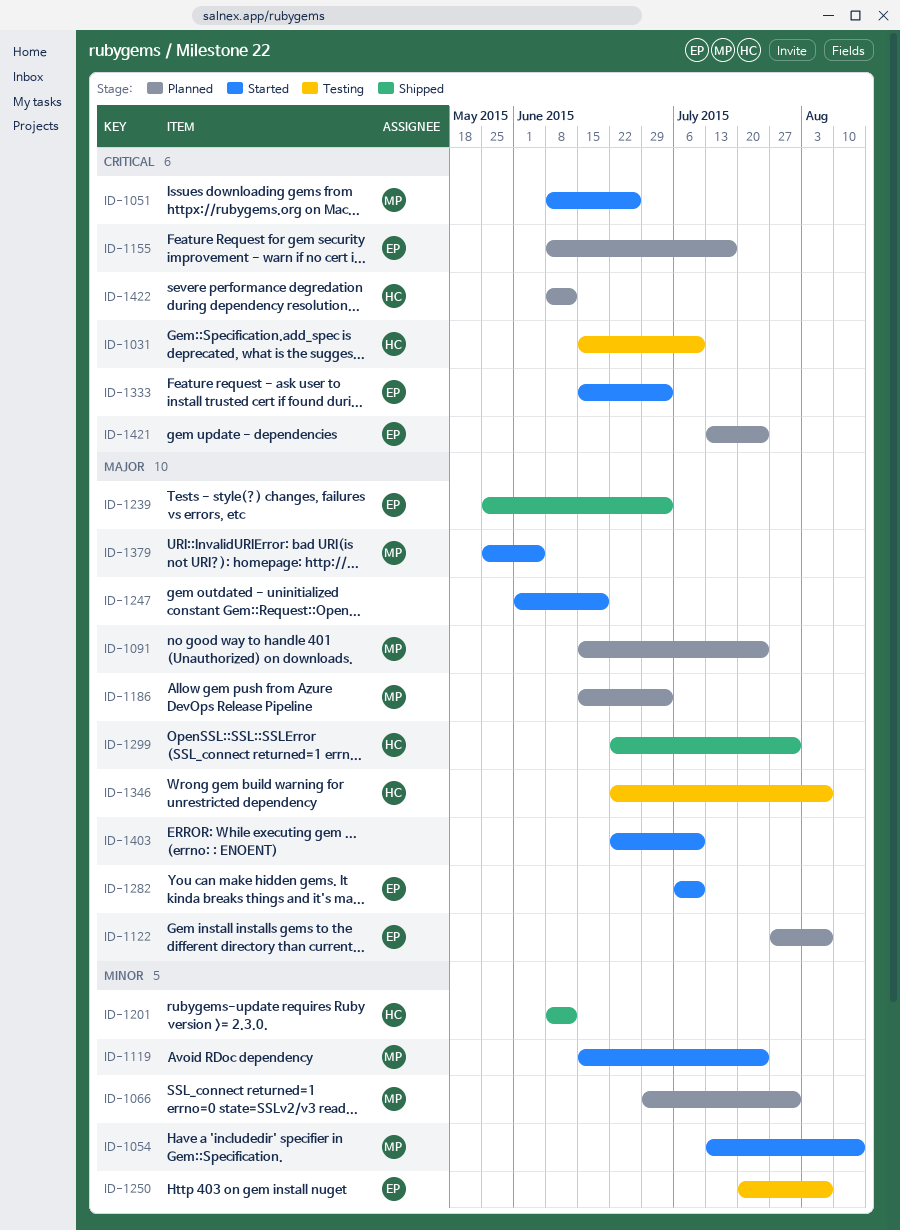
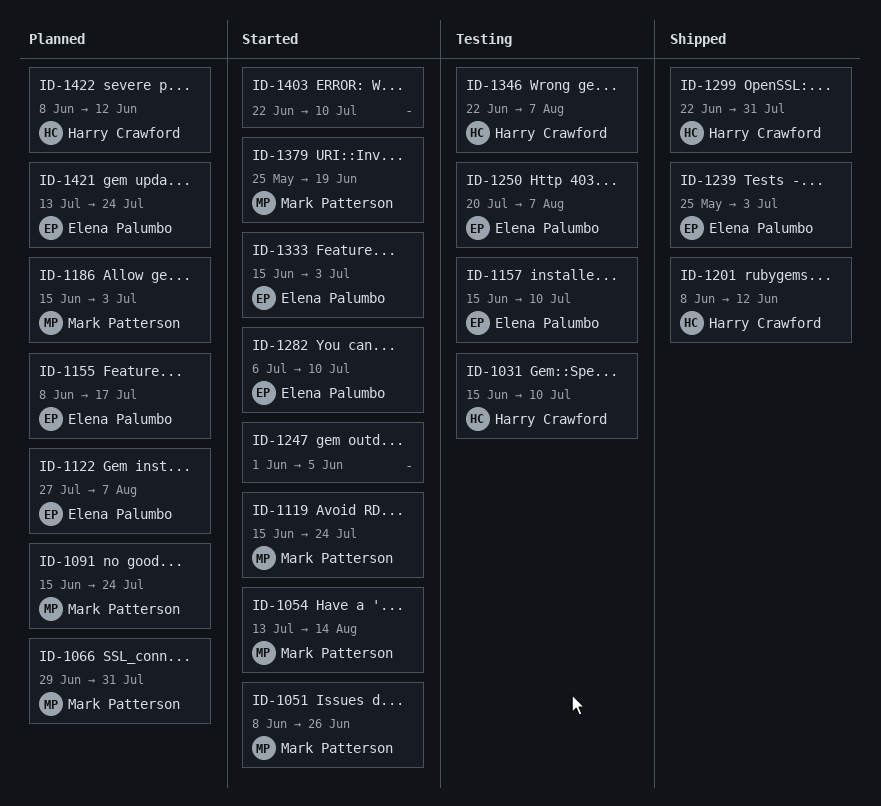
ID-1157: none -> present
ID-1247, due: Jun 19 -> Jun 5
ID-1379, due: Jun 5 -> Jun 19

